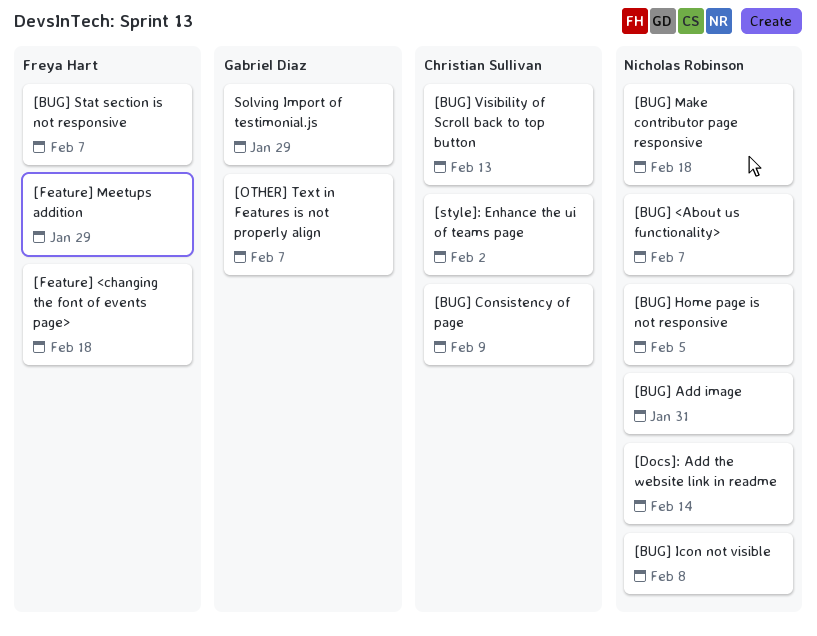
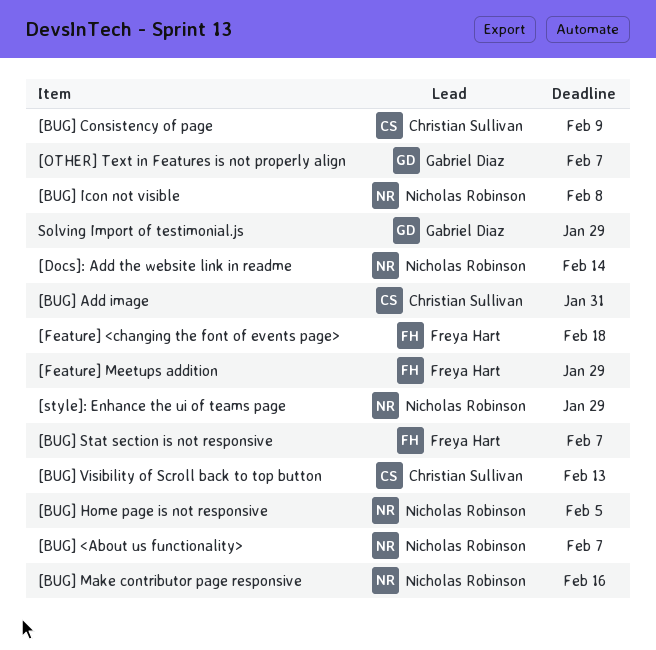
[BUG] Add image, owner: Nicholas Robinson -> Christian Sullivan
[BUG] Make contributor page responsive, due: Feb 18 -> Feb 16
[style]: Enhance the ui of teams page, owner: Christian Sullivan -> Nicholas Robinson
[style]: Enhance the ui of teams page, due: Feb 2 -> Jan 29

